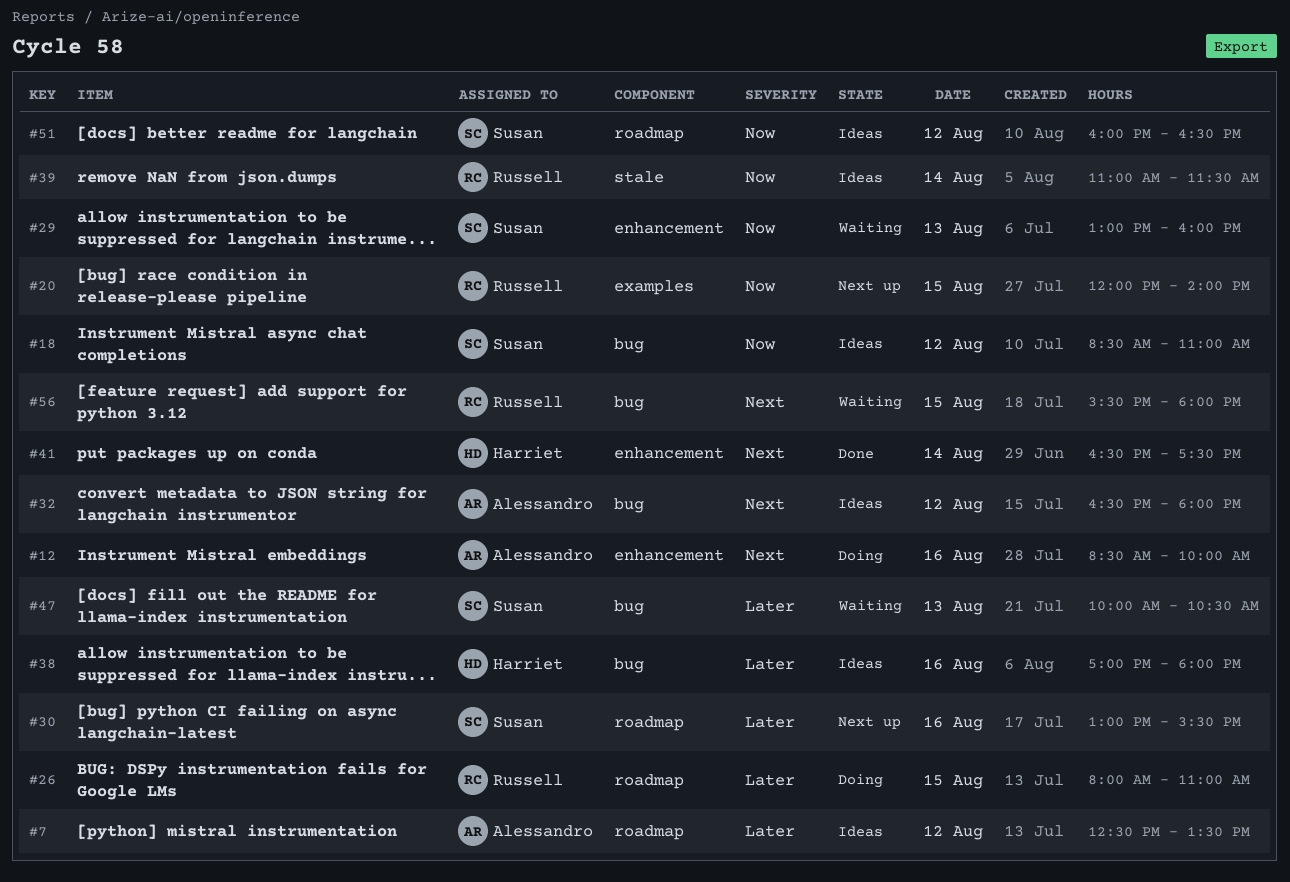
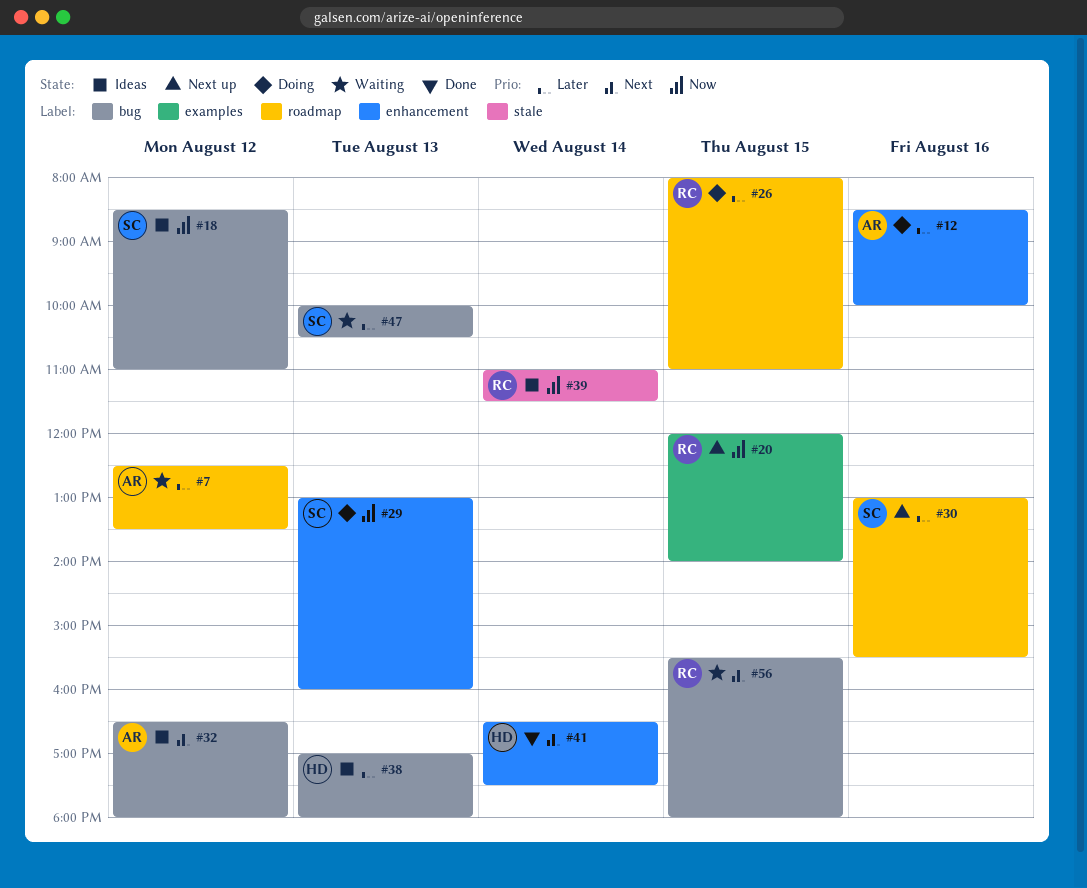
#7, status: Ideas -> Waiting
#12, priority: Next -> Later
#29, status: Waiting -> Doing
#38, day: Aug 16 -> Aug 13
#51: present -> none

